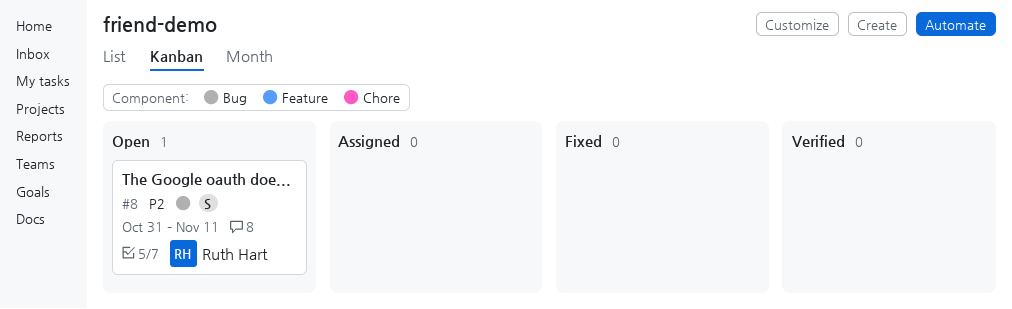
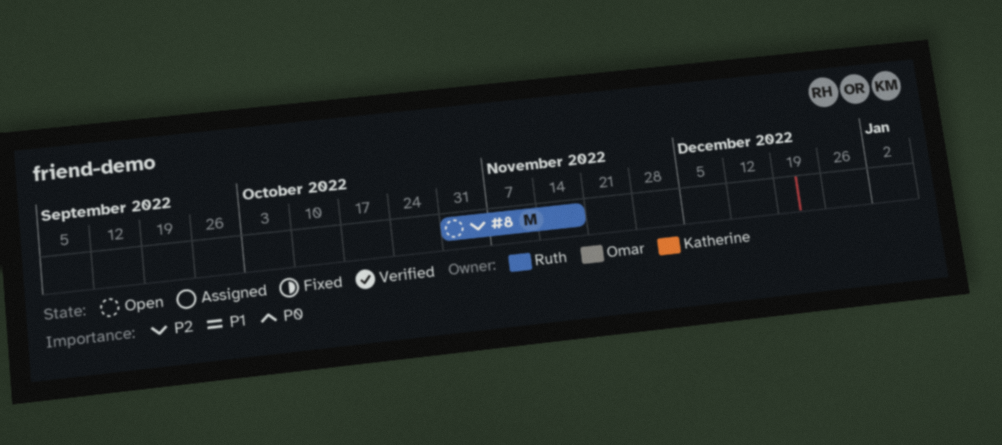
#8, estimate: S -> M
#8, due: Nov 11 -> Nov 18

